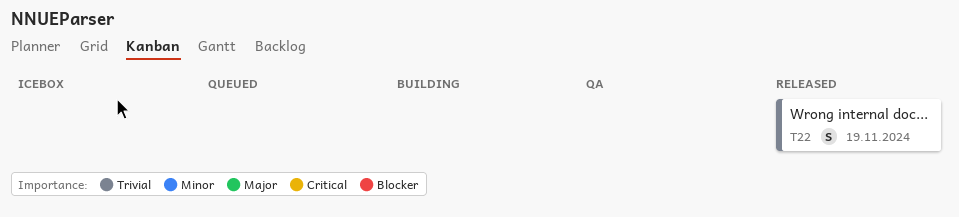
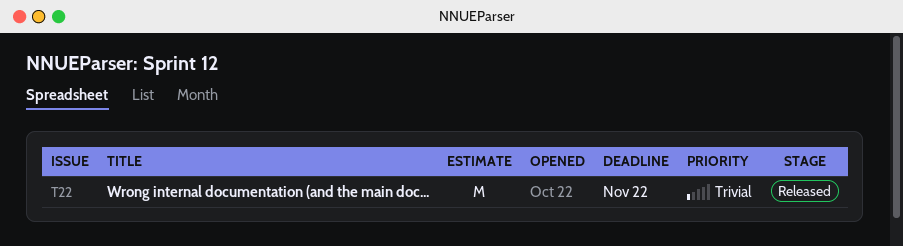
T22, estimate: S -> M
T22, due: Nov 19 -> Nov 22

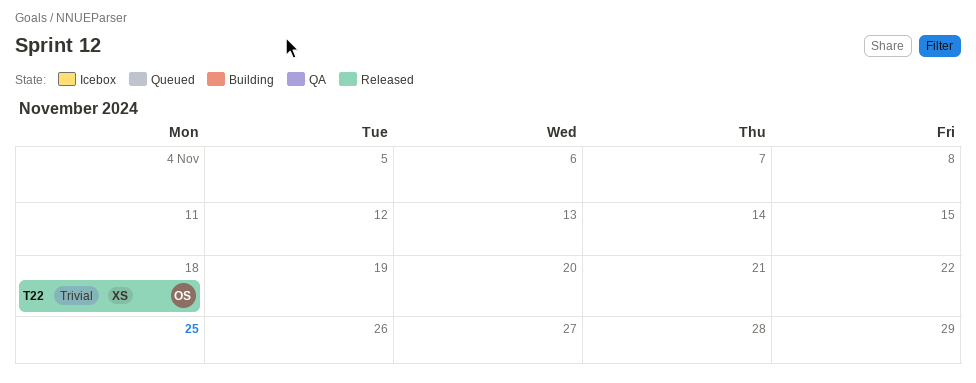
T22, estimate: M -> XS
T22, due: Nov 22 -> Nov 18

